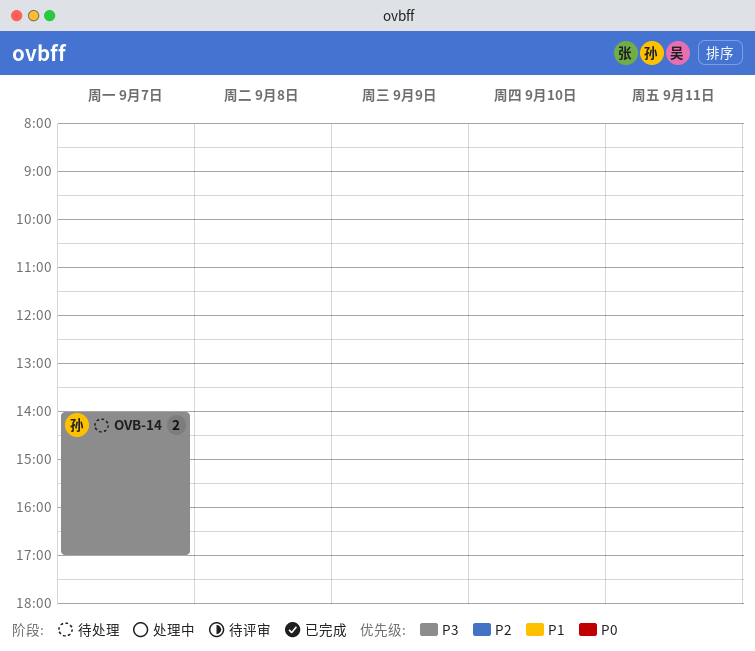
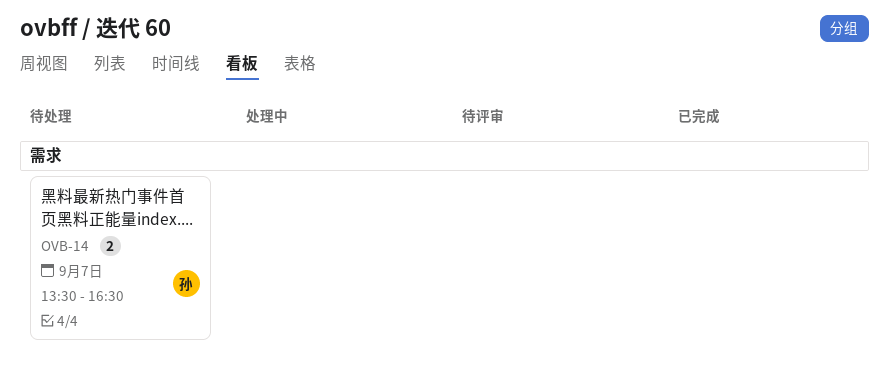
OVB-14, begins: 14:00 -> 13:30
OVB-14, ends: 17:00 -> 16:30

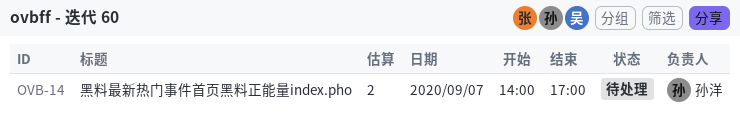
OVB-14, begins: 13:30 -> 14:00
OVB-14, ends: 16:30 -> 17:00

